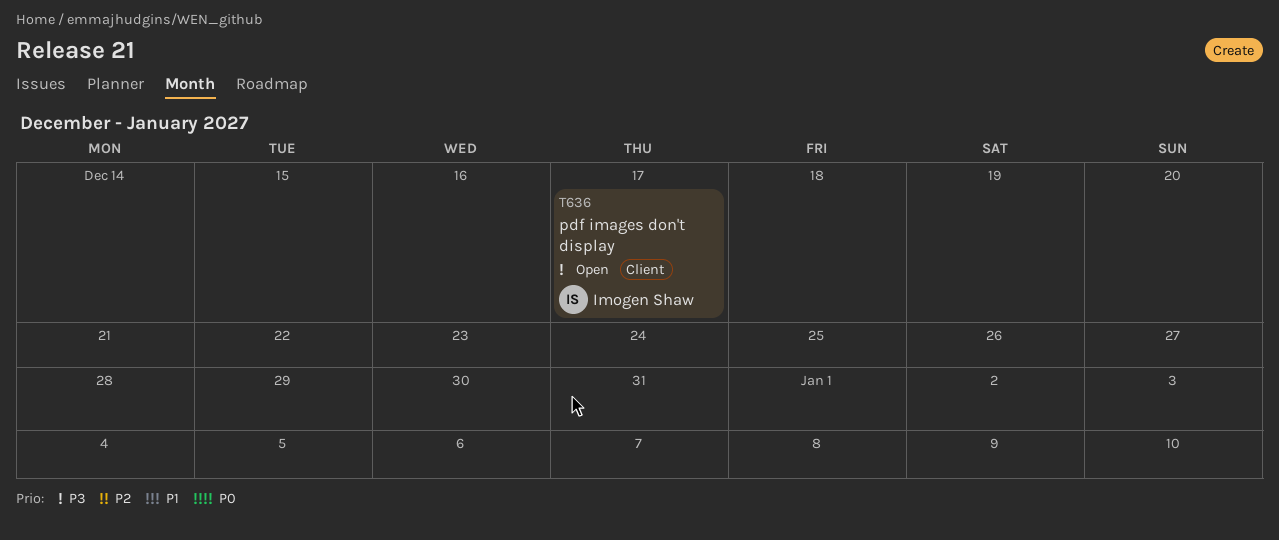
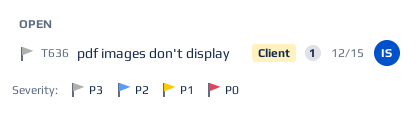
T636, due: Dec 17 -> Dec 15

